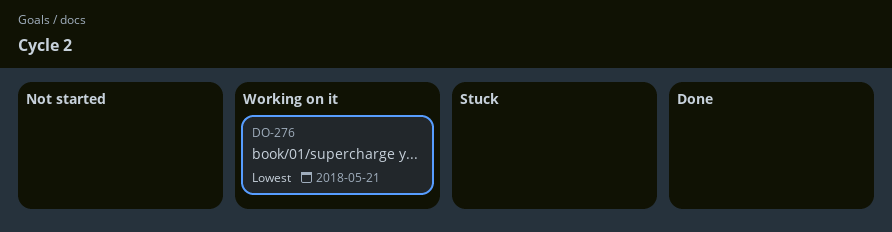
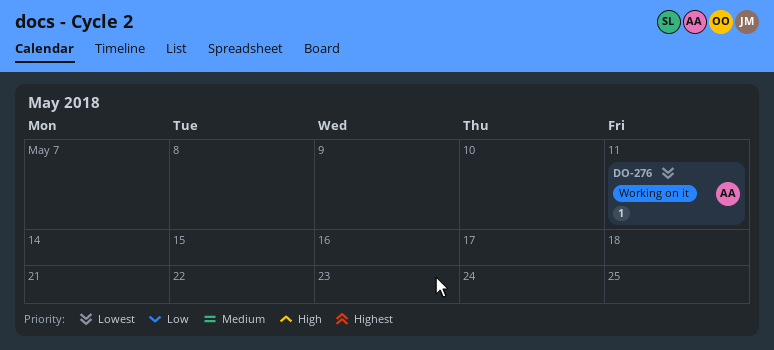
DO-276, due: May 21 -> May 11

